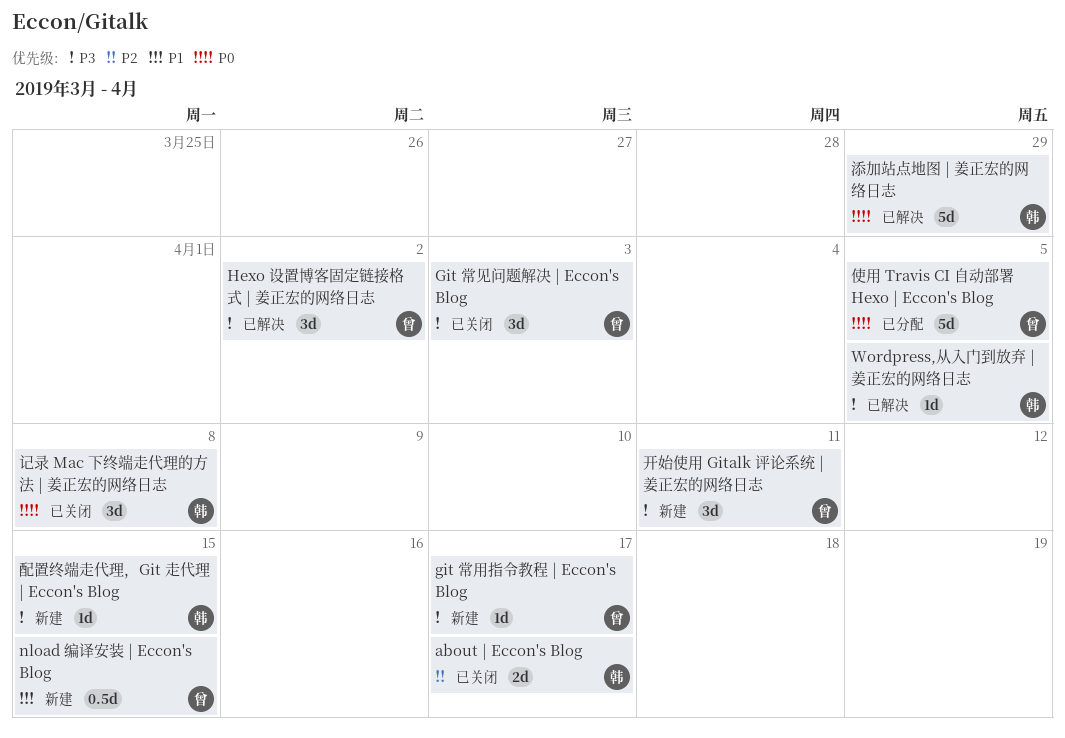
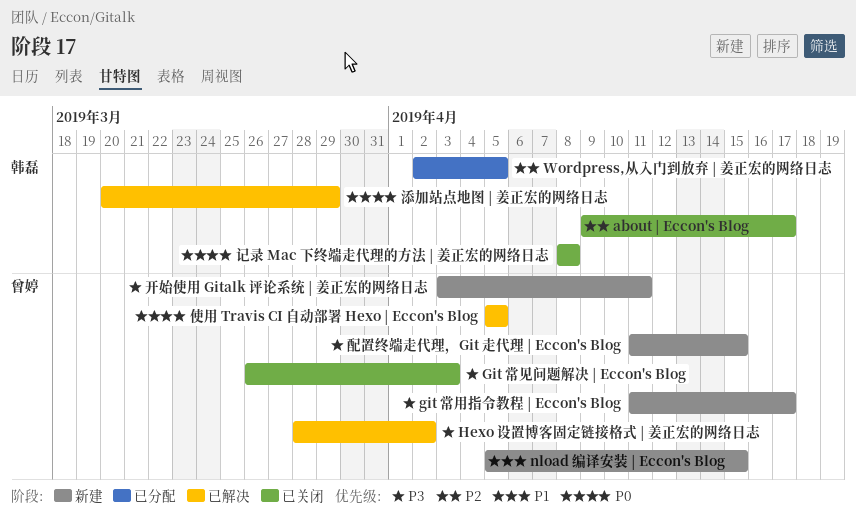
Wordpress,从入门到放弃 | 姜正宏的网络日志, status: 已解决 -> 已分配
Wordpress,从入门到放弃 | 姜正宏的网络日志, priority: P3 -> P2
使用 Travis CI 自动部署 Hexo | Eccon's Blog, status: 已分配 -> 已解决
配置终端走代理，Git 走代理 | Eccon's Blog, owner: 韩磊 -> 曾婷

